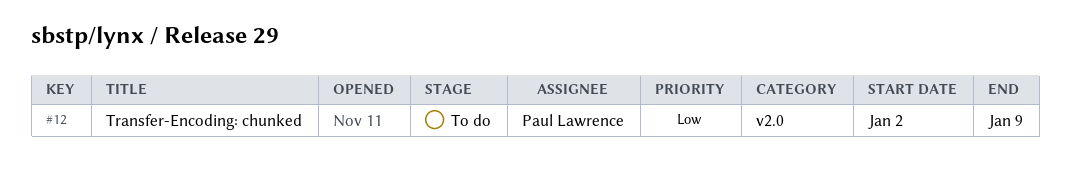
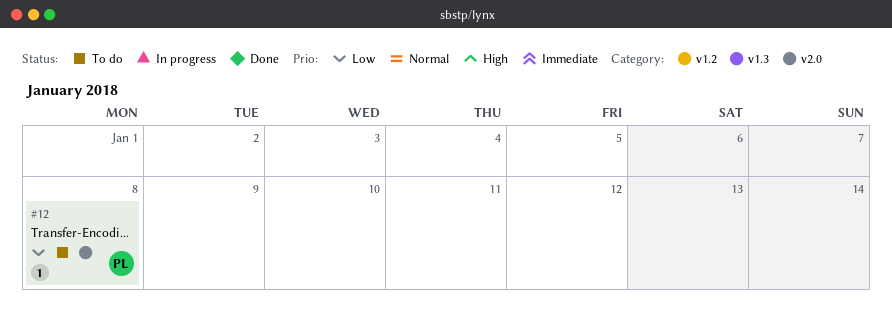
#12, due: Jan 9 -> Jan 8

